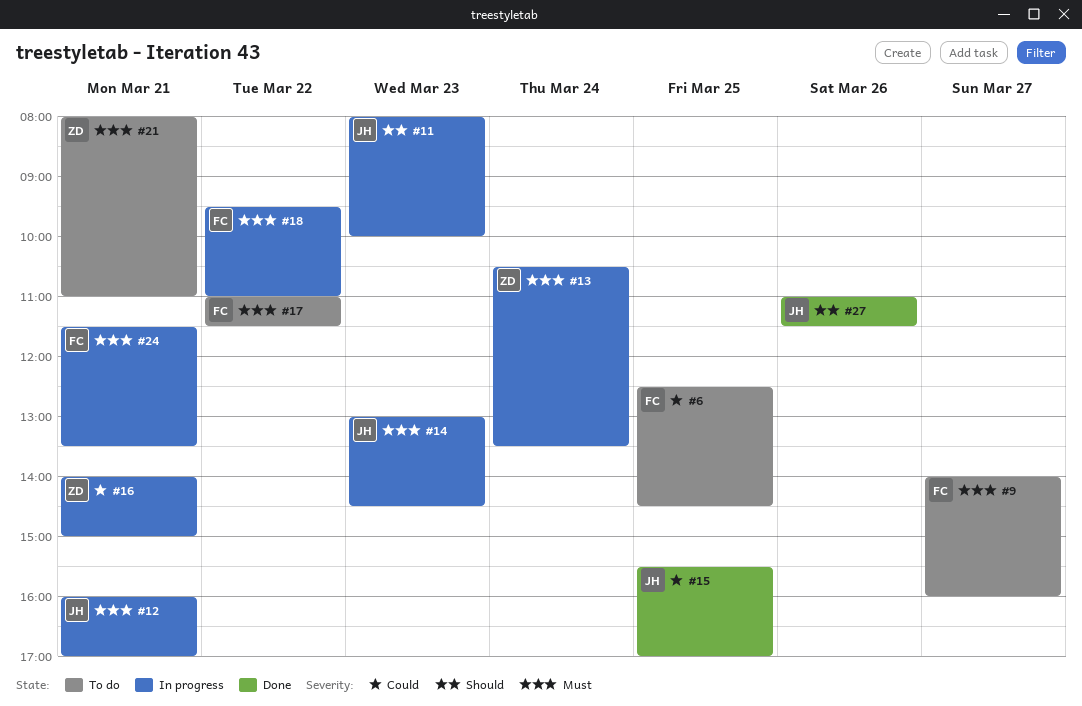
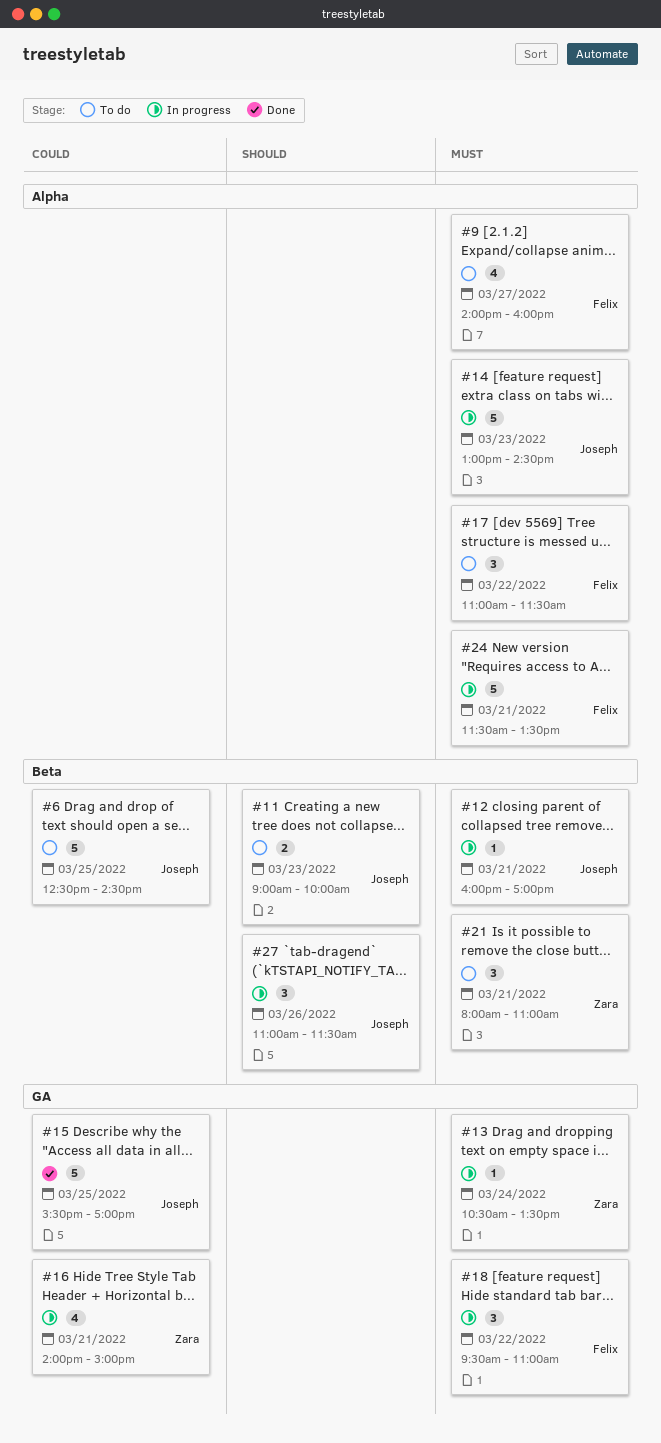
#6, owner: Felix -> Joseph
#11, status: In progress -> To do
#11, begins: 08:00 -> 09:00
#27, status: Done -> In progress

